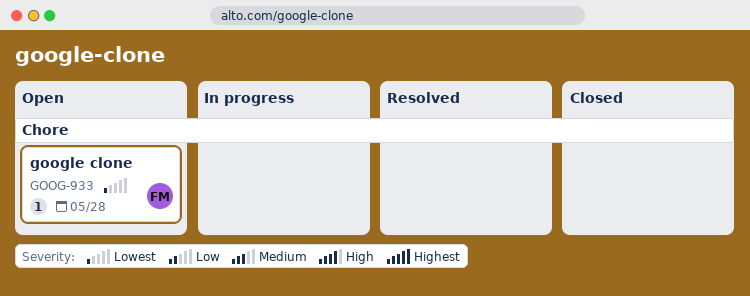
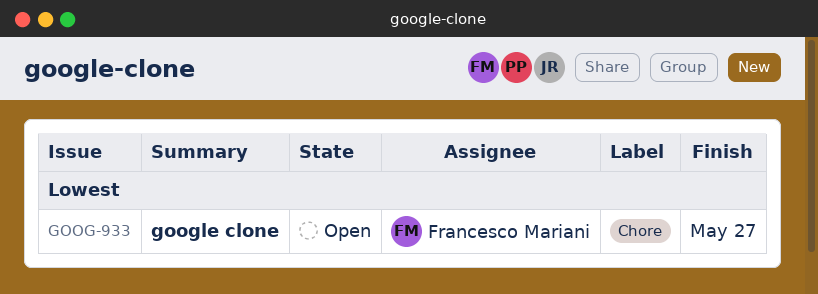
GOOG-933, due: May 28 -> May 27

